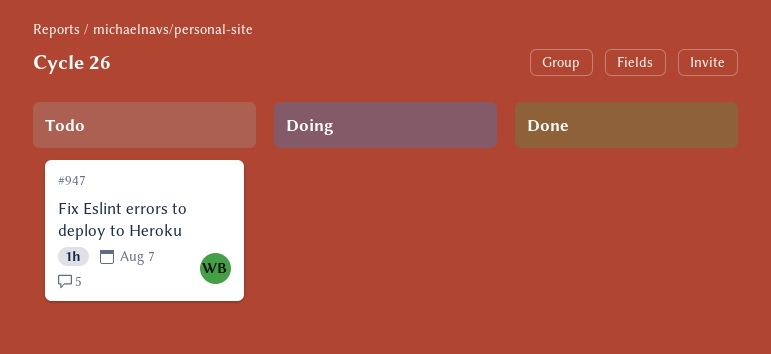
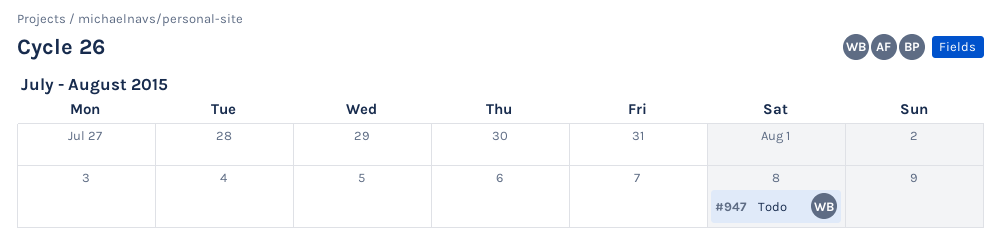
#947, due: Aug 7 -> Aug 8

